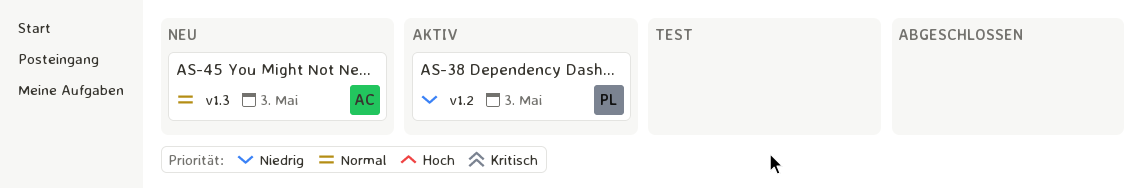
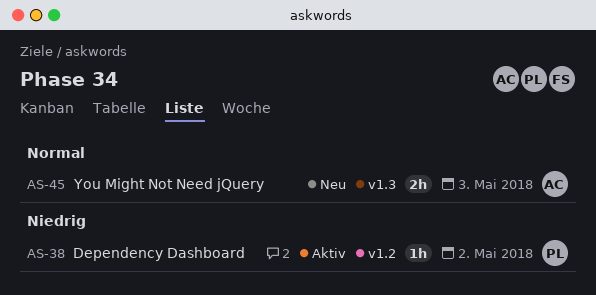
AS-38, due: May 3 -> May 2

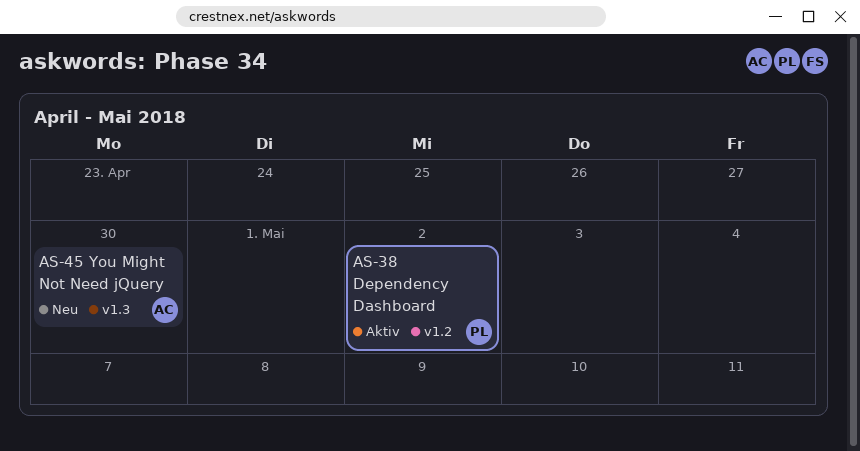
AS-45, due: May 3 -> Apr 30

